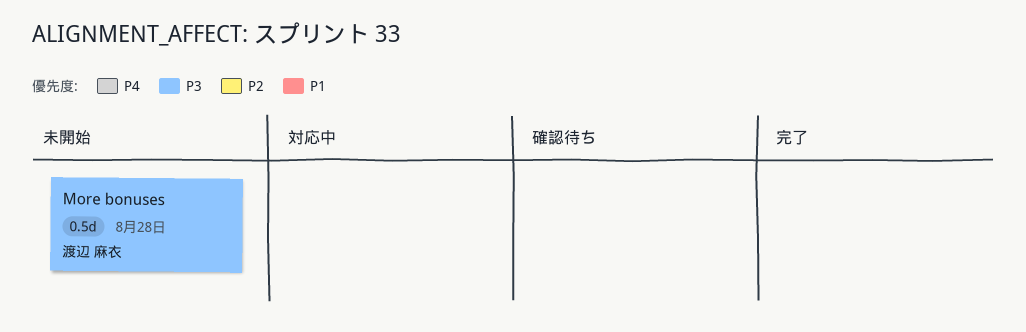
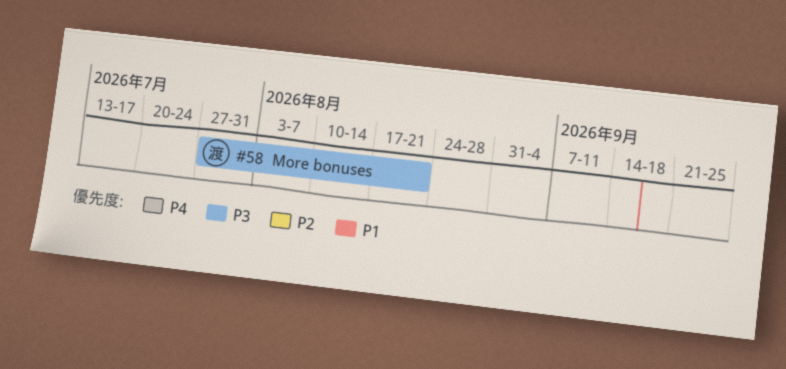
More bonuses, due: Aug 28 -> Aug 21

